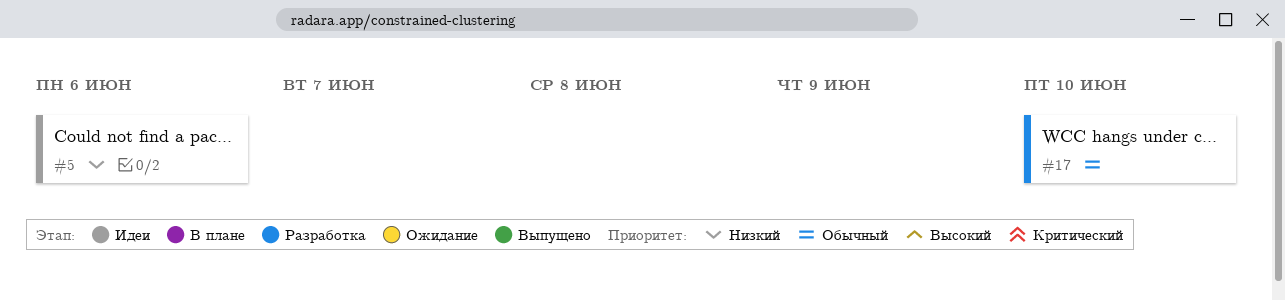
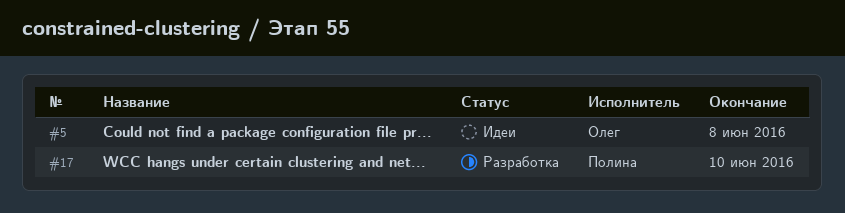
#5, due: Jun 6 -> Jun 8

